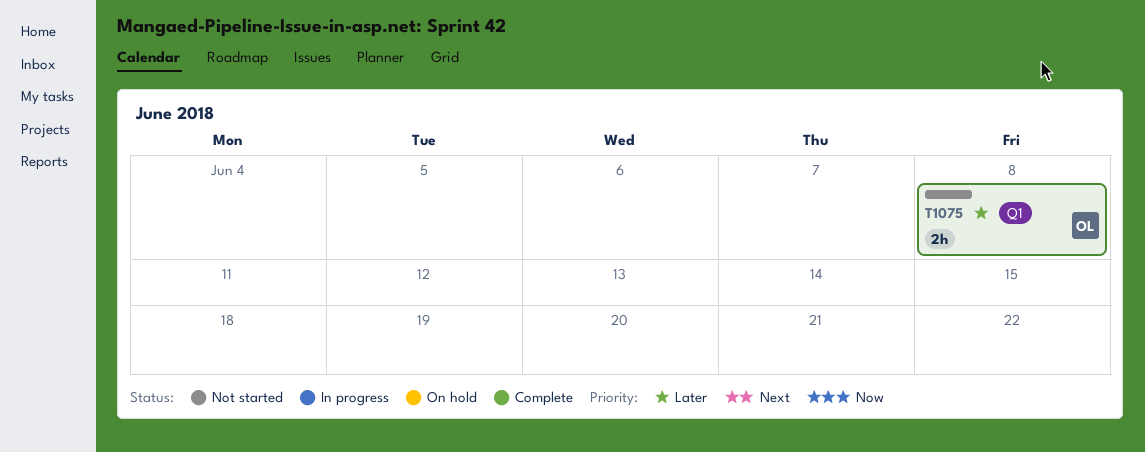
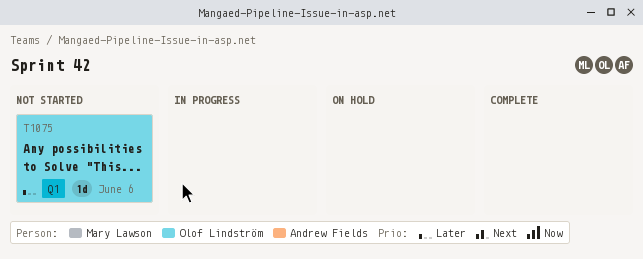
T1075, estimate: 2h -> 1d
T1075, due: Jun 8 -> Jun 6

